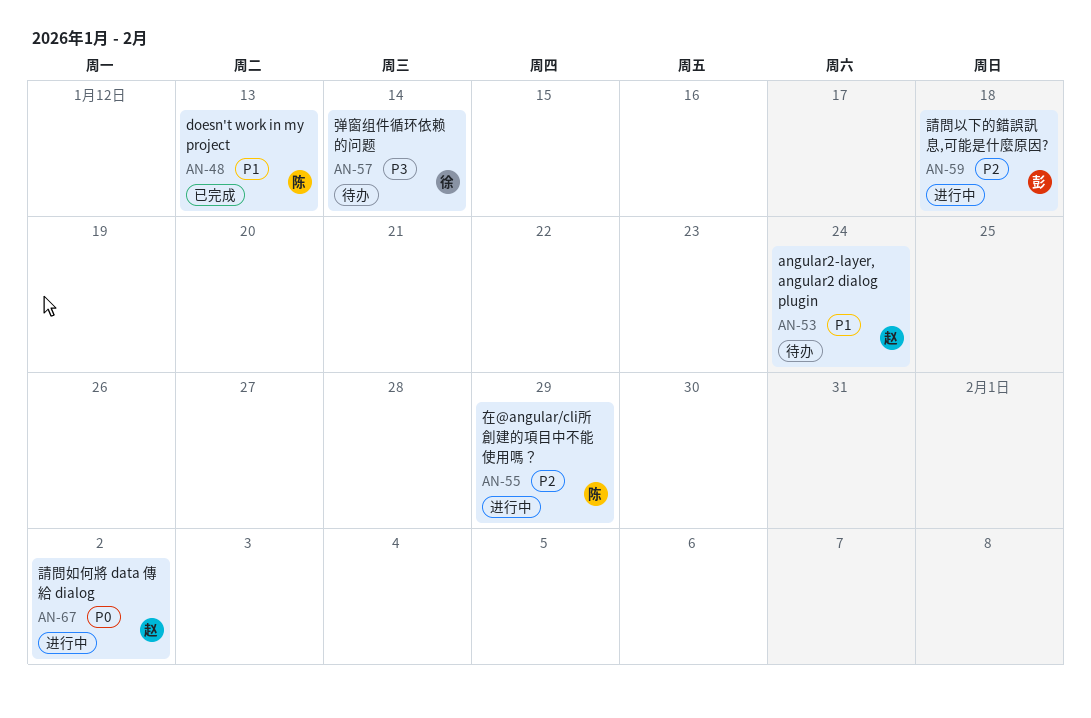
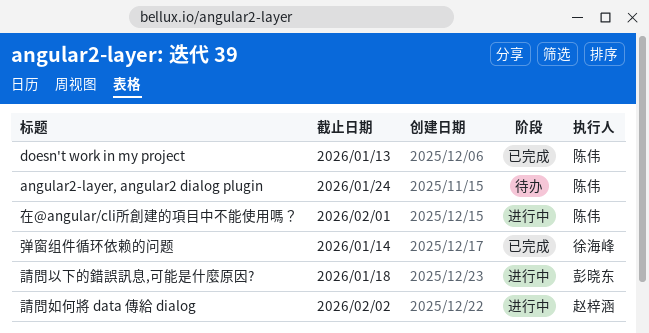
angular2-layer, angular2 dialog plugin, owner: 赵梓涵 -> 陈伟
在@angular/cli所創建的項目中不能使用嗎？, due: Jan 29 -> Feb 1
弹窗组件循环依赖的问题, status: 待办 -> 已完成

